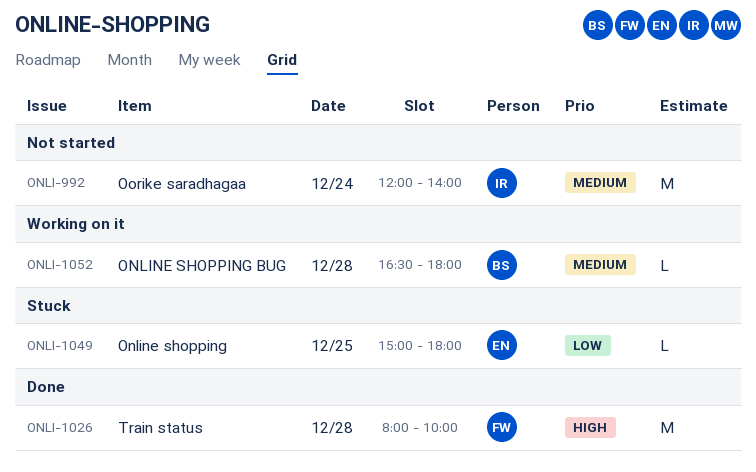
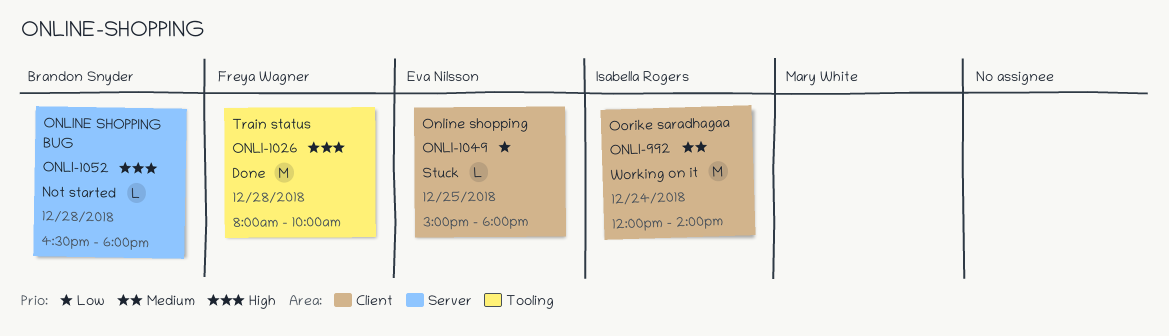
ONLI-992, status: Not started -> Working on it
ONLI-1052, status: Working on it -> Not started
ONLI-1052, priority: Medium -> High

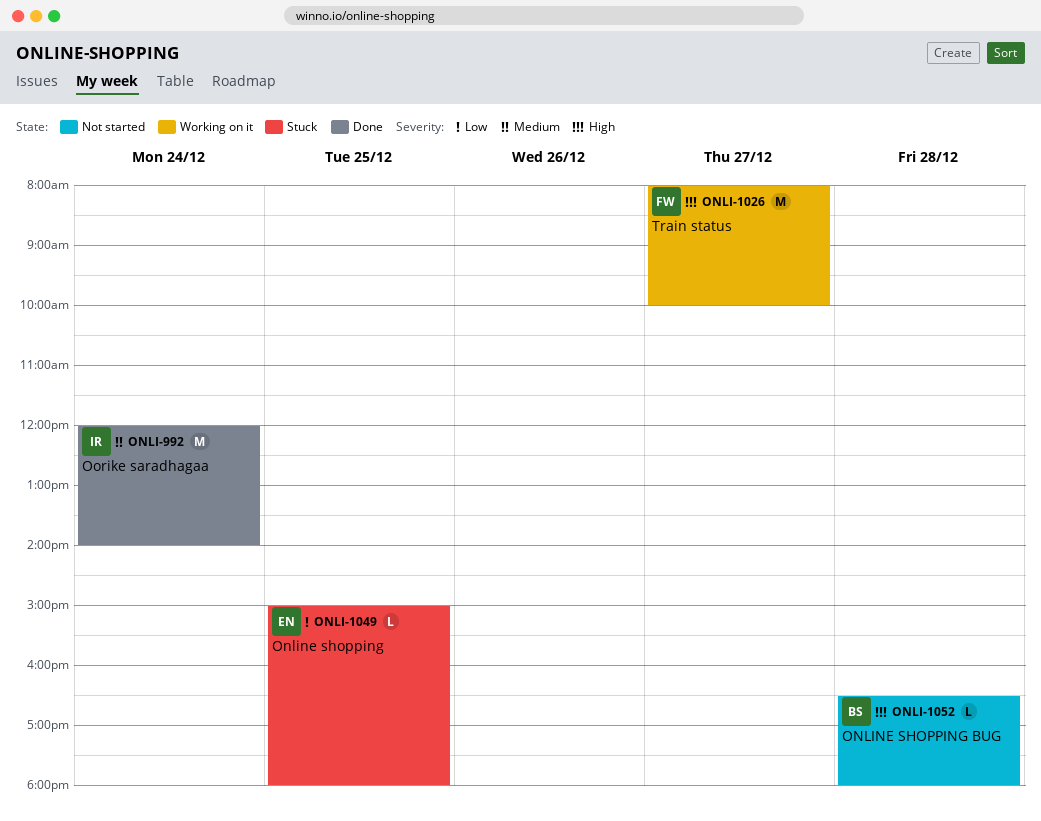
ONLI-992, status: Working on it -> Done
ONLI-1026, status: Done -> Working on it
ONLI-1026, day: Dec 28 -> Dec 27

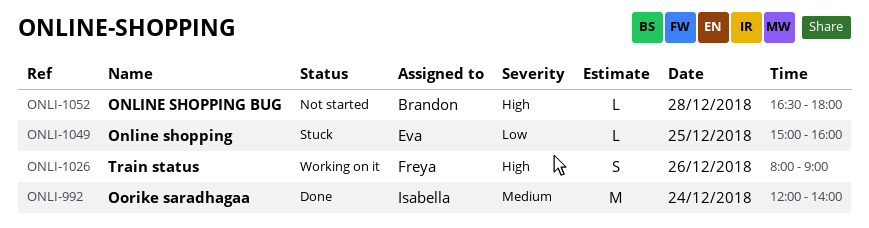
ONLI-1026, estimate: M -> S
ONLI-1026, day: Dec 27 -> Dec 26
ONLI-1026, ends: 10:00 -> 09:00
ONLI-1049, ends: 18:00 -> 16:00

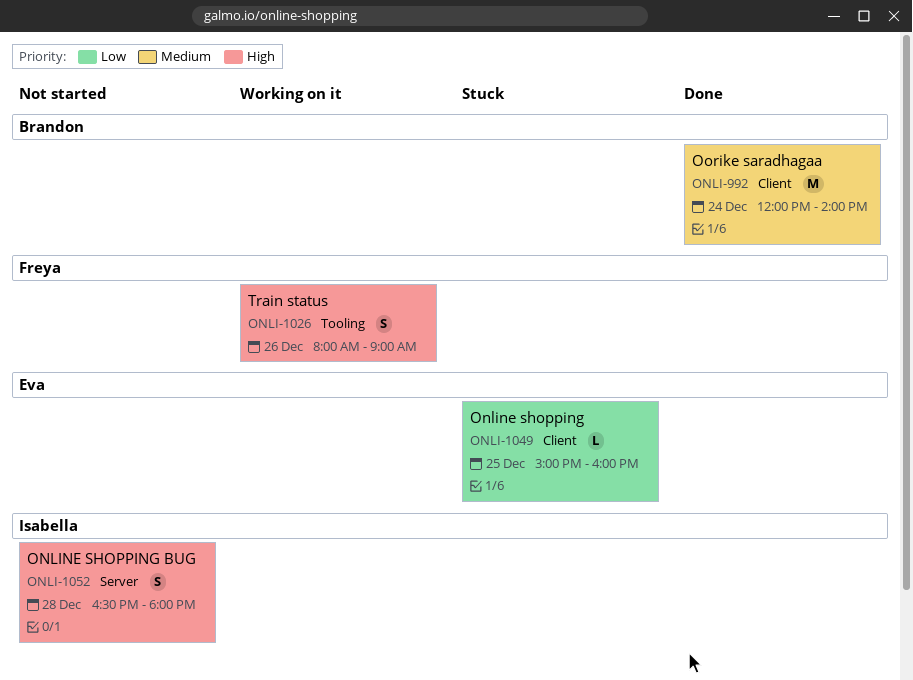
ONLI-992, owner: Isabella -> Brandon
ONLI-1052, owner: Brandon -> Isabella
ONLI-1052, estimate: L -> S

